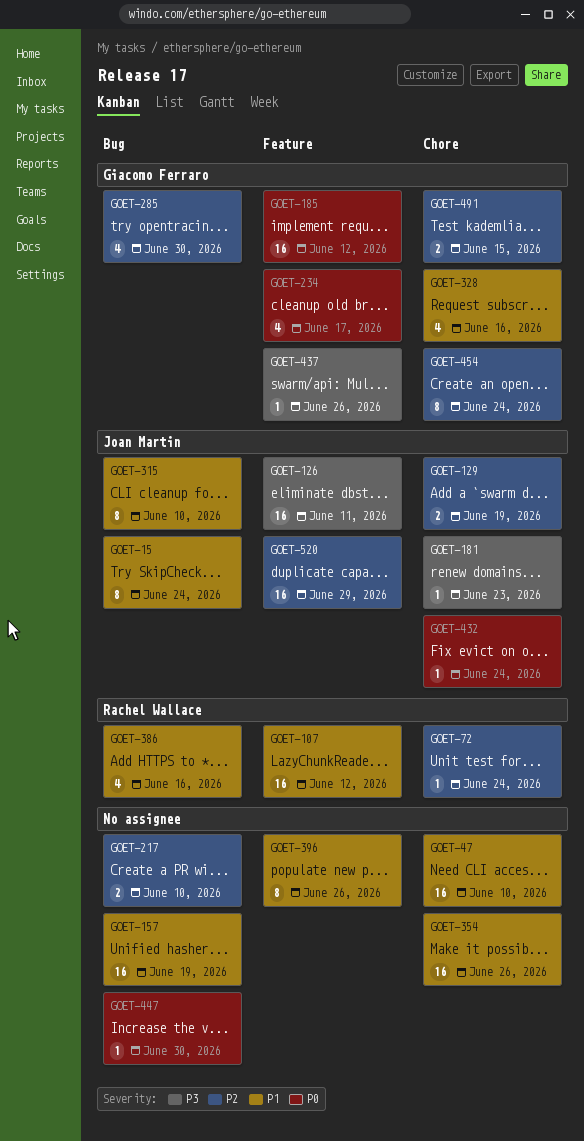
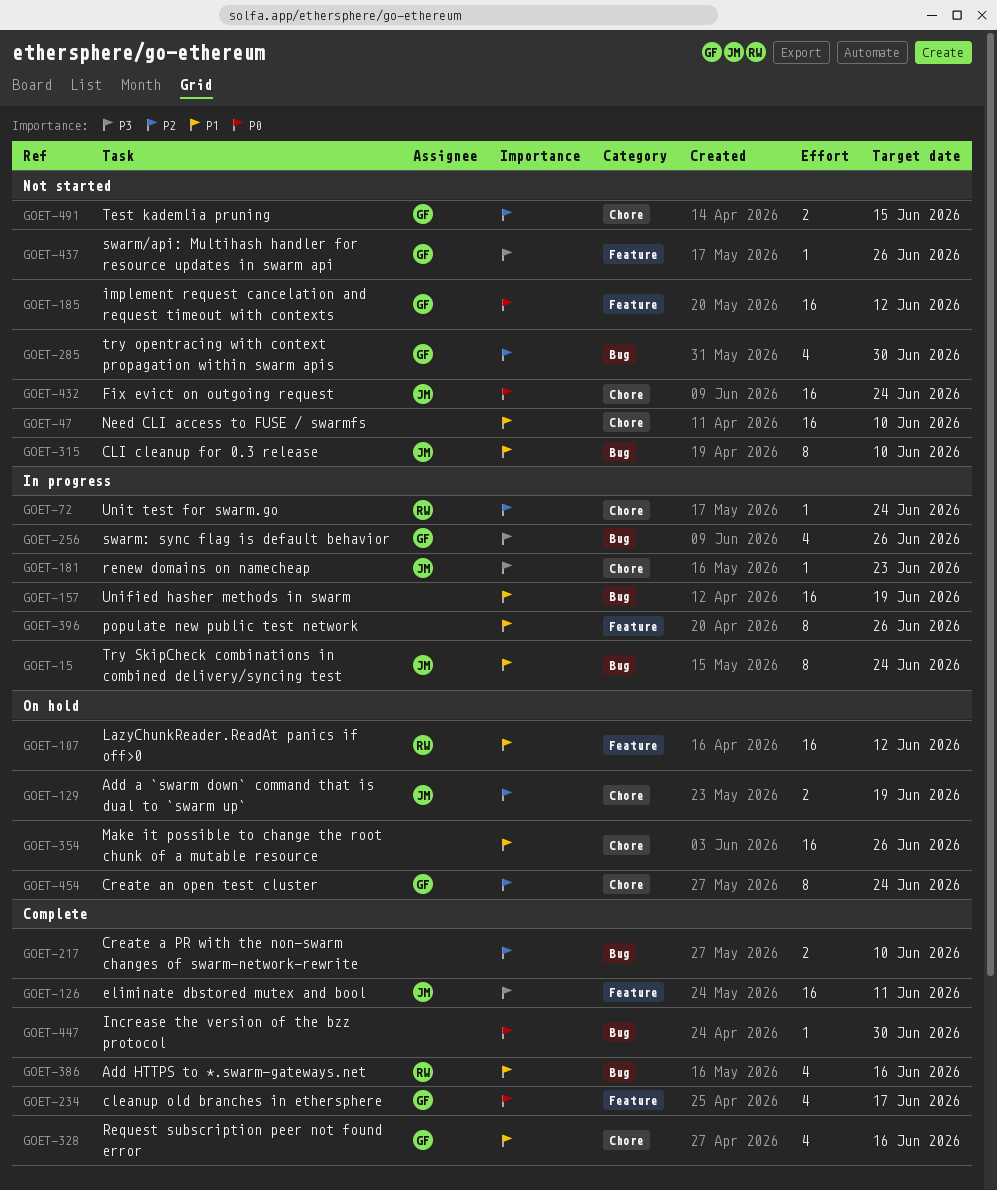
GOET-256: none -> present
GOET-432, estimate: 1 -> 16
GOET-520: present -> none

